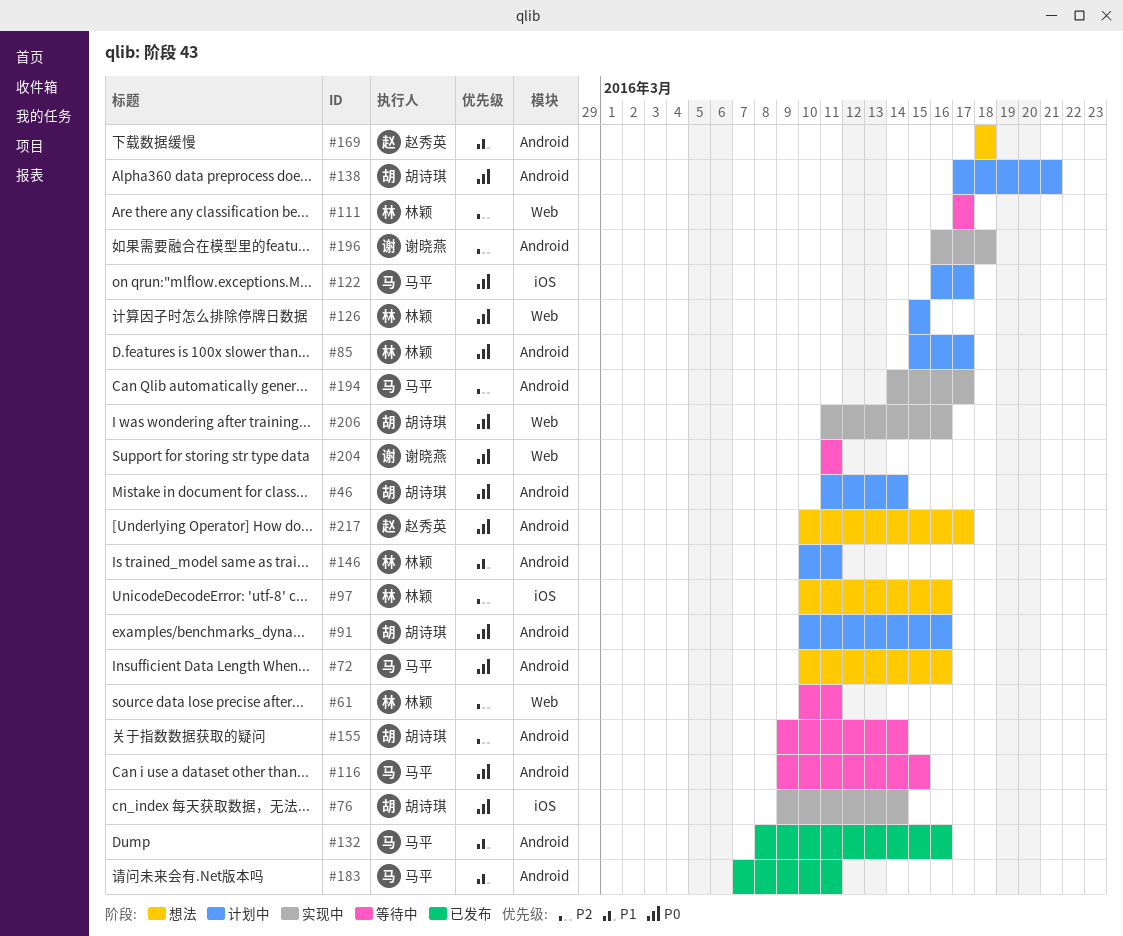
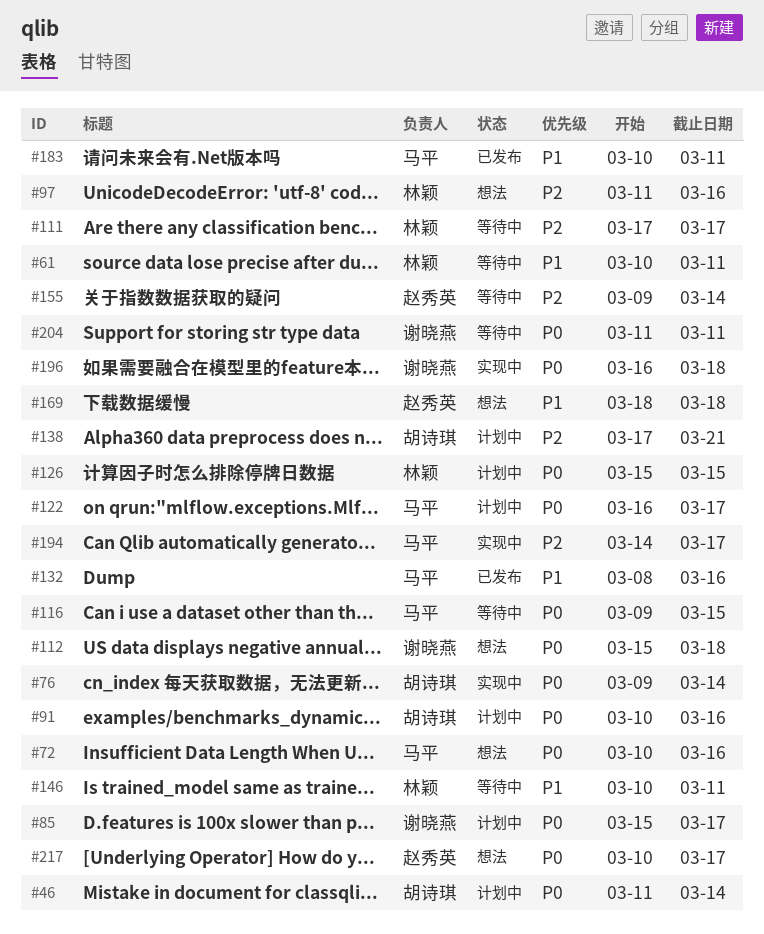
#61, priority: P2 -> P1
#85, owner: 林颖 -> 谢晓燕
#97, start: Mar 10 -> Mar 11
#112: none -> present
#138, priority: P0 -> P2
#146, status: 计划中 -> 等待中
#155, owner: 胡诗琪 -> 赵秀英
#183, start: Mar 7 -> Mar 10
#196, priority: P2 -> P0
#206: present -> none

